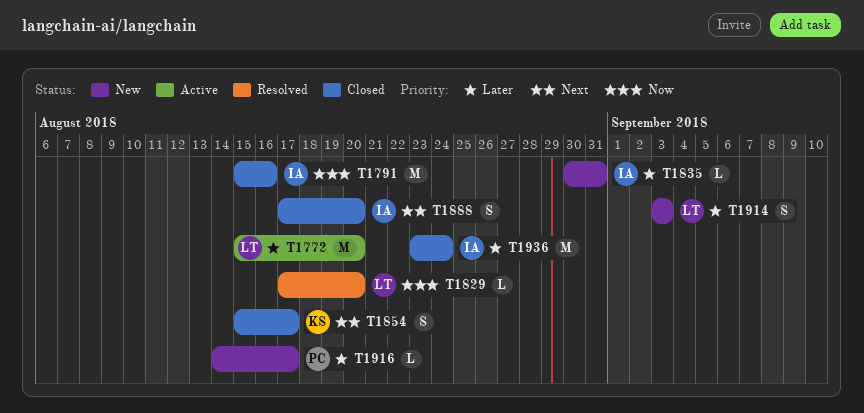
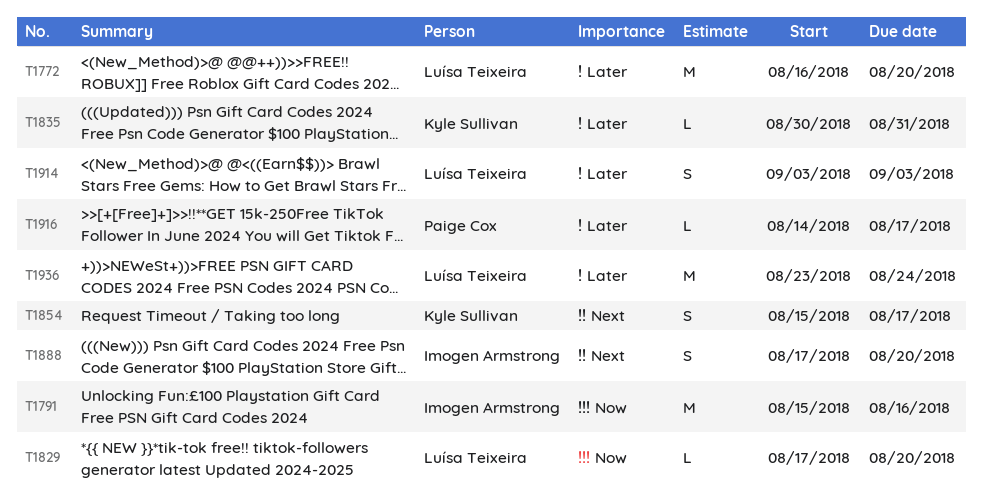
T1772, start: Aug 15 -> Aug 16
T1835, owner: Imogen Armstrong -> Kyle Sullivan
T1936, owner: Imogen Armstrong -> Luísa Teixeira

